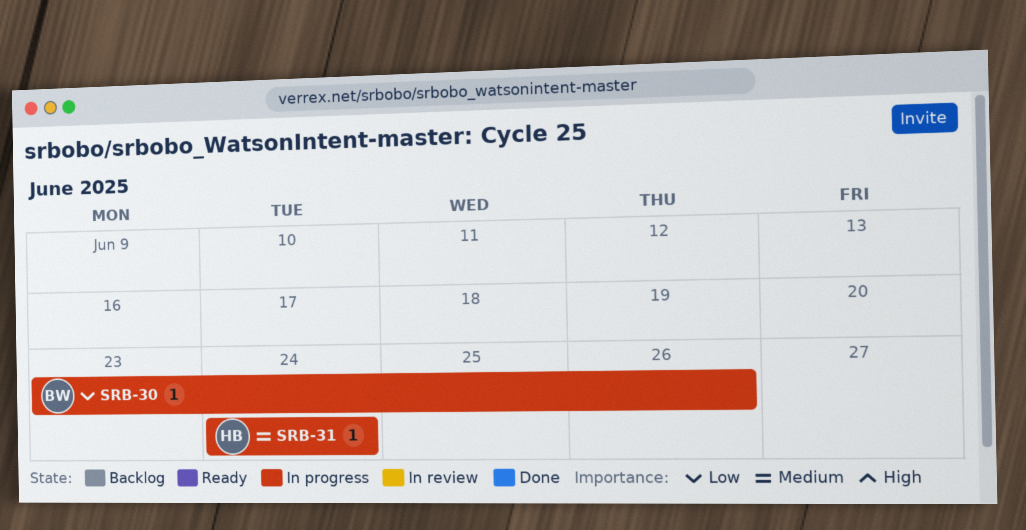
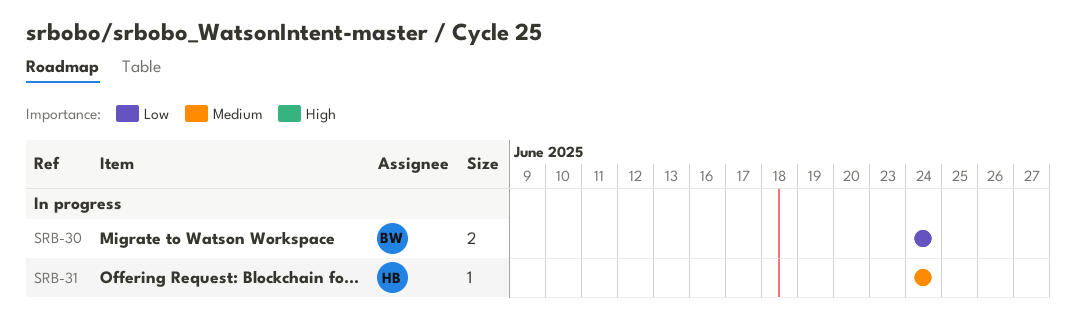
SRB-30, estimate: 1 -> 2
SRB-30, start: Jun 23 -> Jun 24
SRB-30, due: Jun 26 -> Jun 24

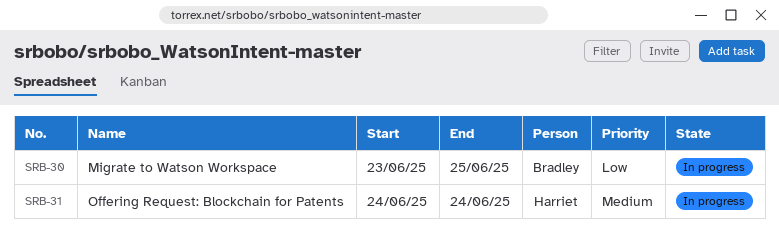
SRB-30, start: Jun 24 -> Jun 23
SRB-30, due: Jun 24 -> Jun 25

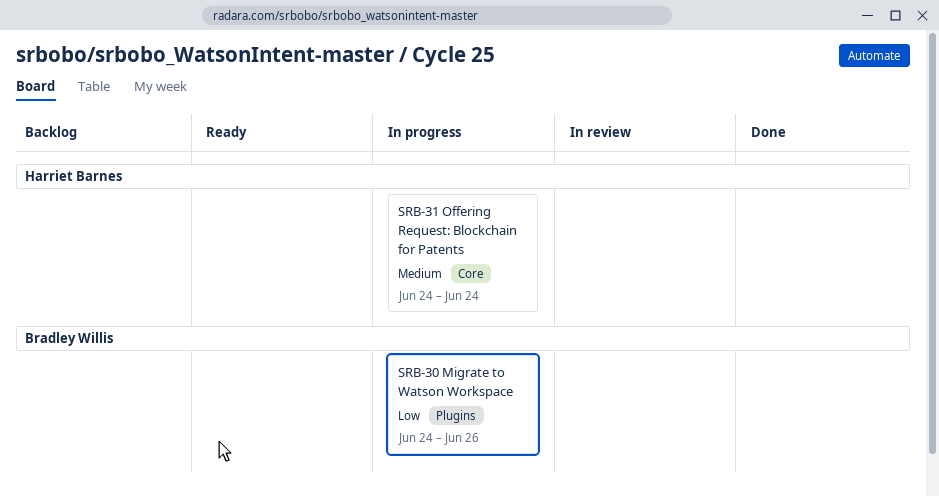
SRB-30, start: Jun 23 -> Jun 24
SRB-30, due: Jun 25 -> Jun 26

